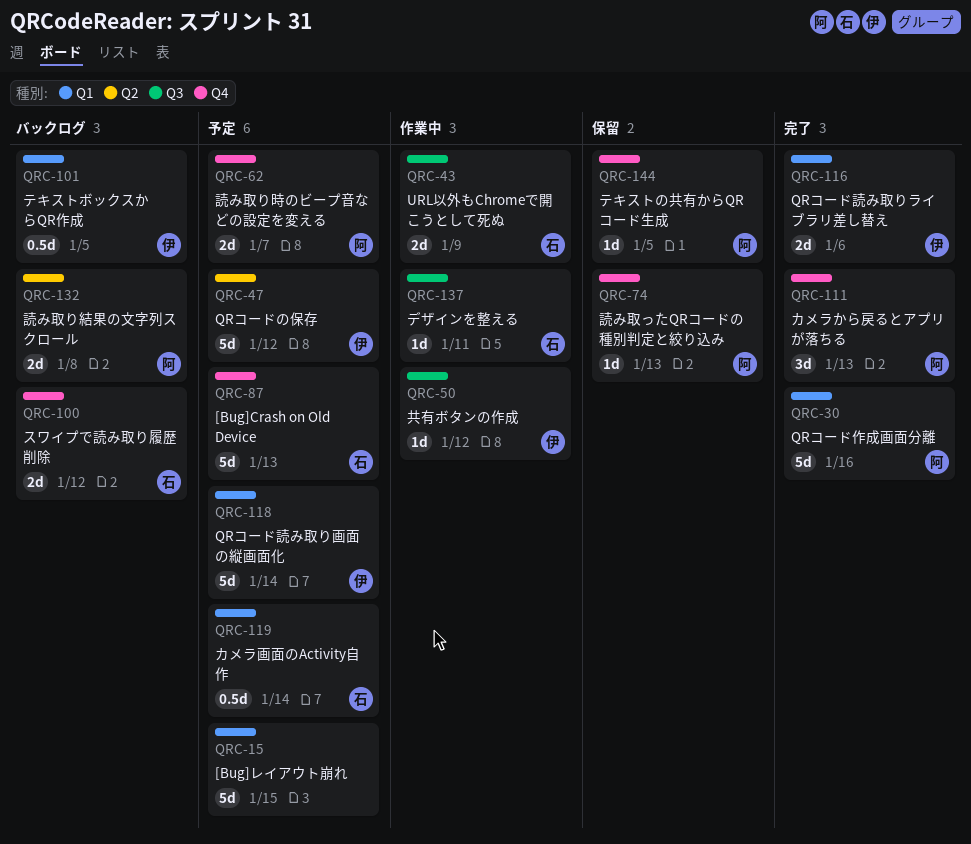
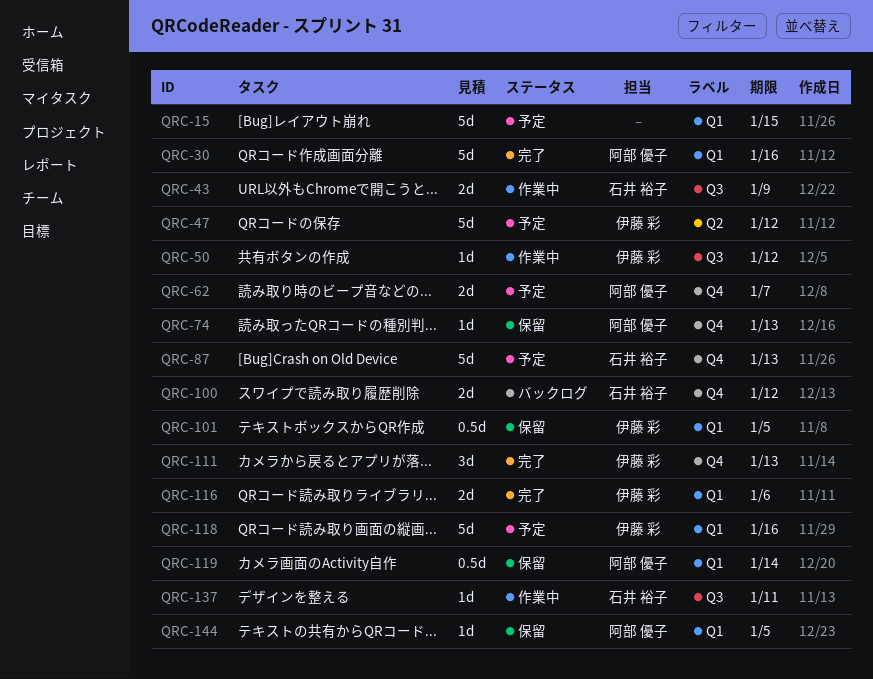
QRC-101, status: バックログ -> 保留
QRC-111, owner: 阿部 優子 -> 伊藤 彩
QRC-118, due: Jan 14 -> Jan 16
QRC-119, status: 予定 -> 保留
QRC-119, owner: 石井 裕子 -> 阿部 優子
QRC-132: present -> none
QRC-144, label: Q4 -> Q1

